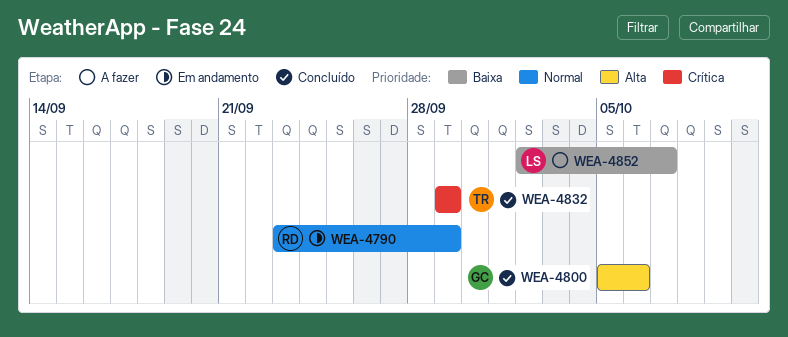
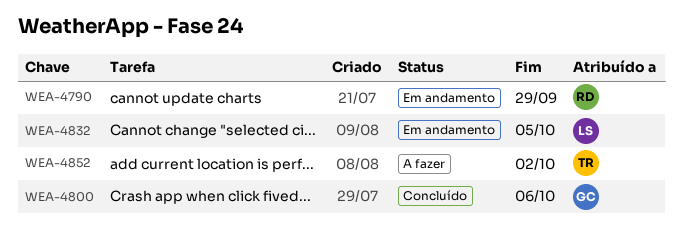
WEA-4832, status: Concluído -> Em andamento
WEA-4832, owner: TR -> LS
WEA-4832, due: Sep 29 -> Oct 5
WEA-4852, owner: LS -> TR
WEA-4852, due: Oct 7 -> Oct 2

